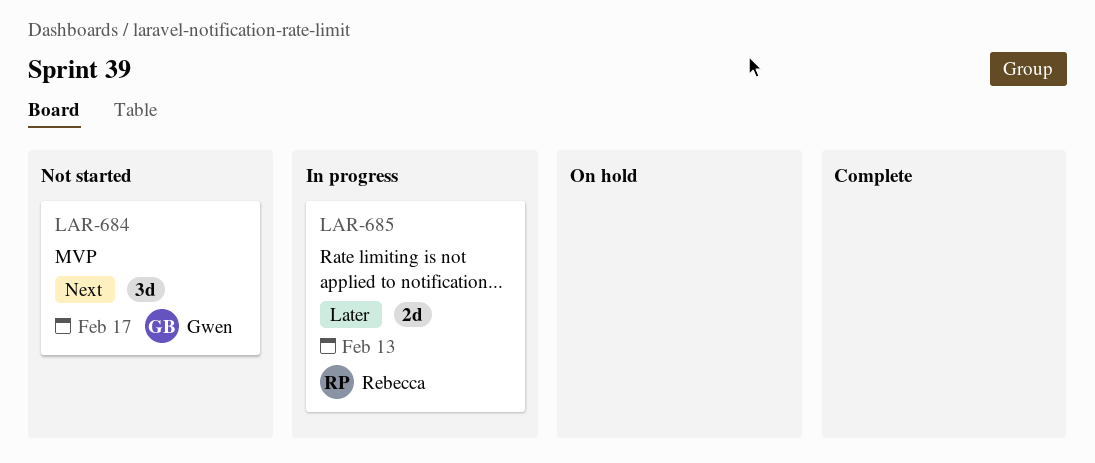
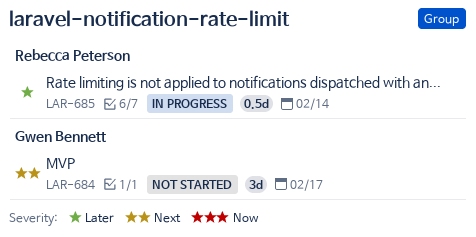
LAR-685, estimate: 2d -> 0.5d
LAR-685, due: Feb 13 -> Feb 14

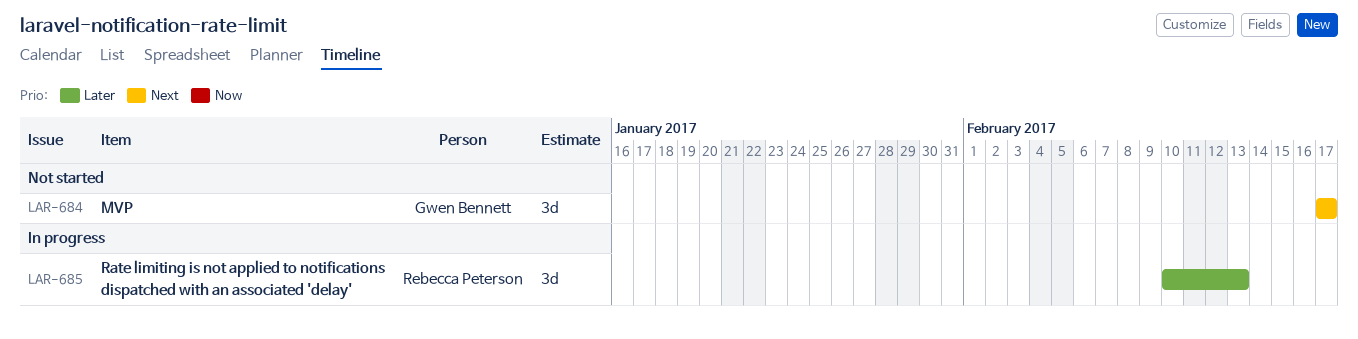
LAR-685, estimate: 0.5d -> 3d
LAR-685, due: Feb 14 -> Feb 13

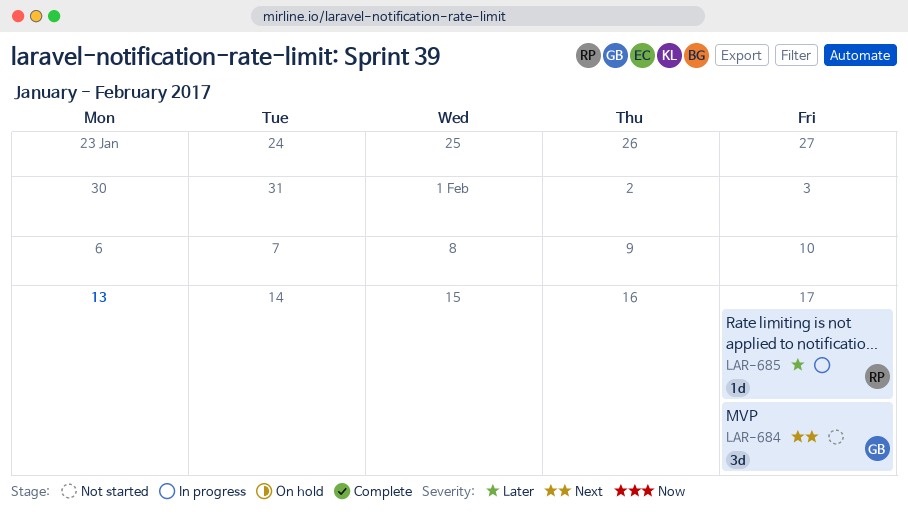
LAR-685, estimate: 3d -> 1d
LAR-685, due: Feb 13 -> Feb 17

